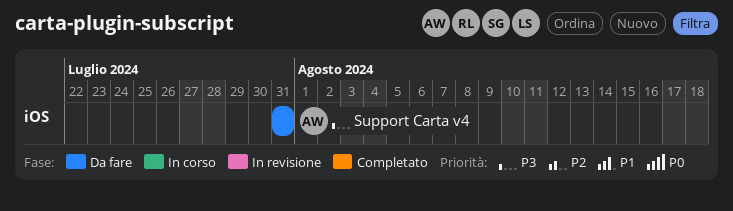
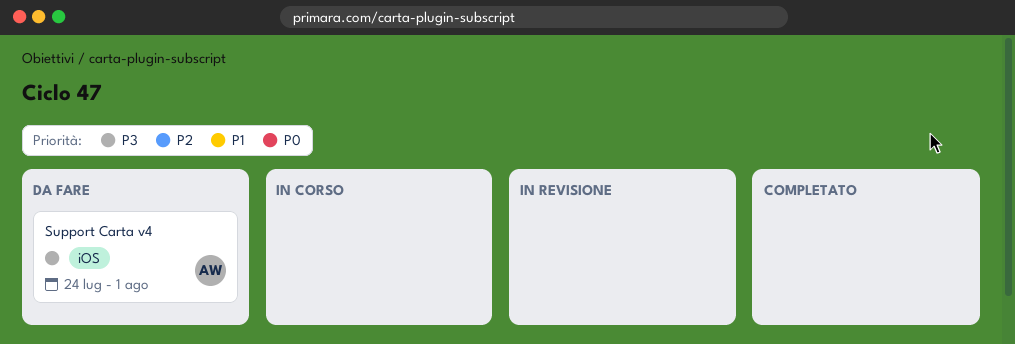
Support Carta v4, start: Jul 31 -> Jul 24
Support Carta v4, due: Jul 31 -> Aug 1

